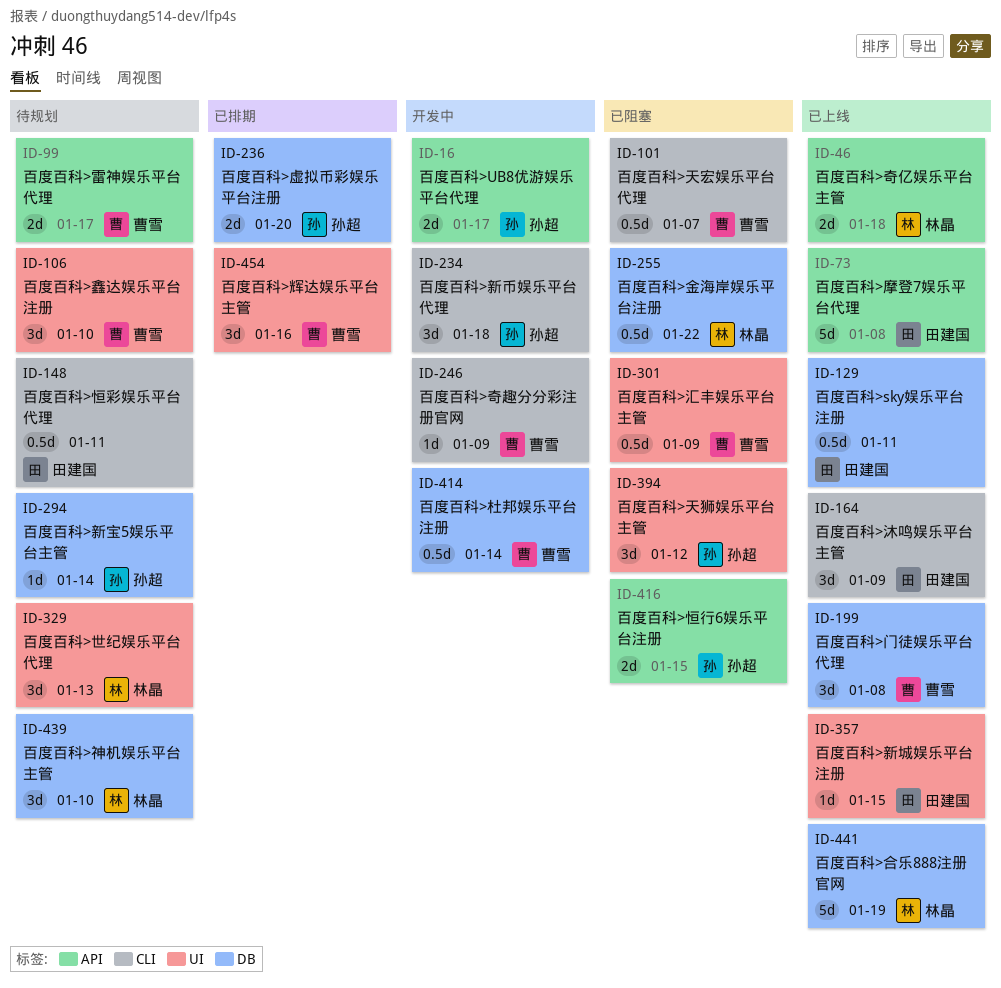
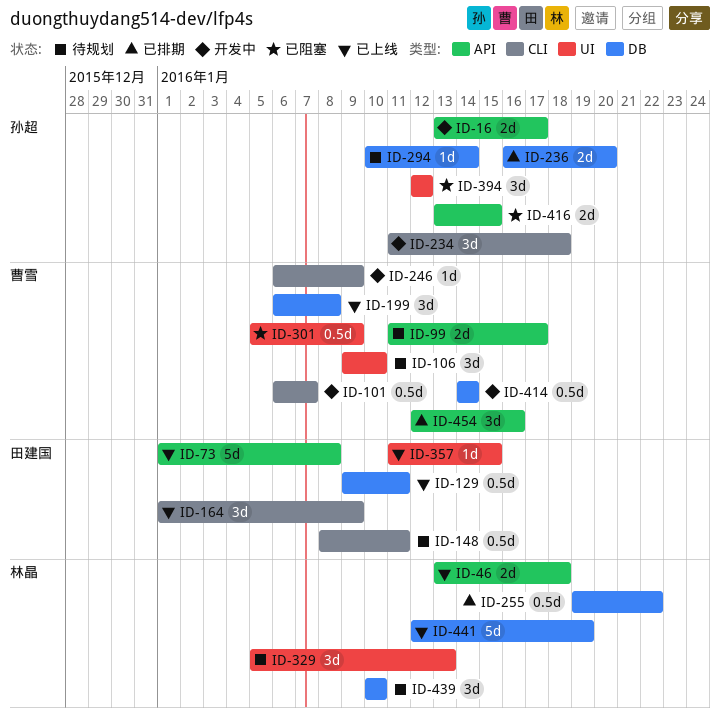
ID-101, status: 已阻塞 -> 开发中
ID-255, status: 已阻塞 -> 已排期
ID-454, label: UI -> API

